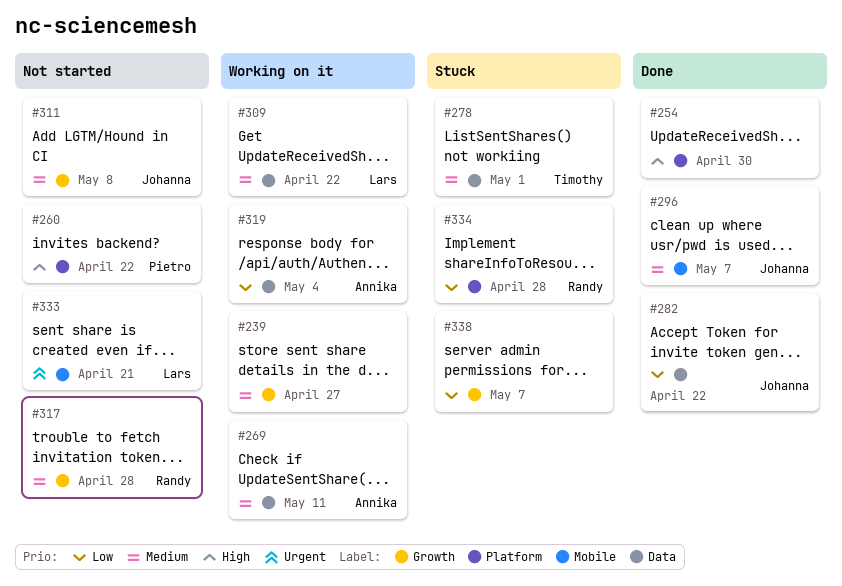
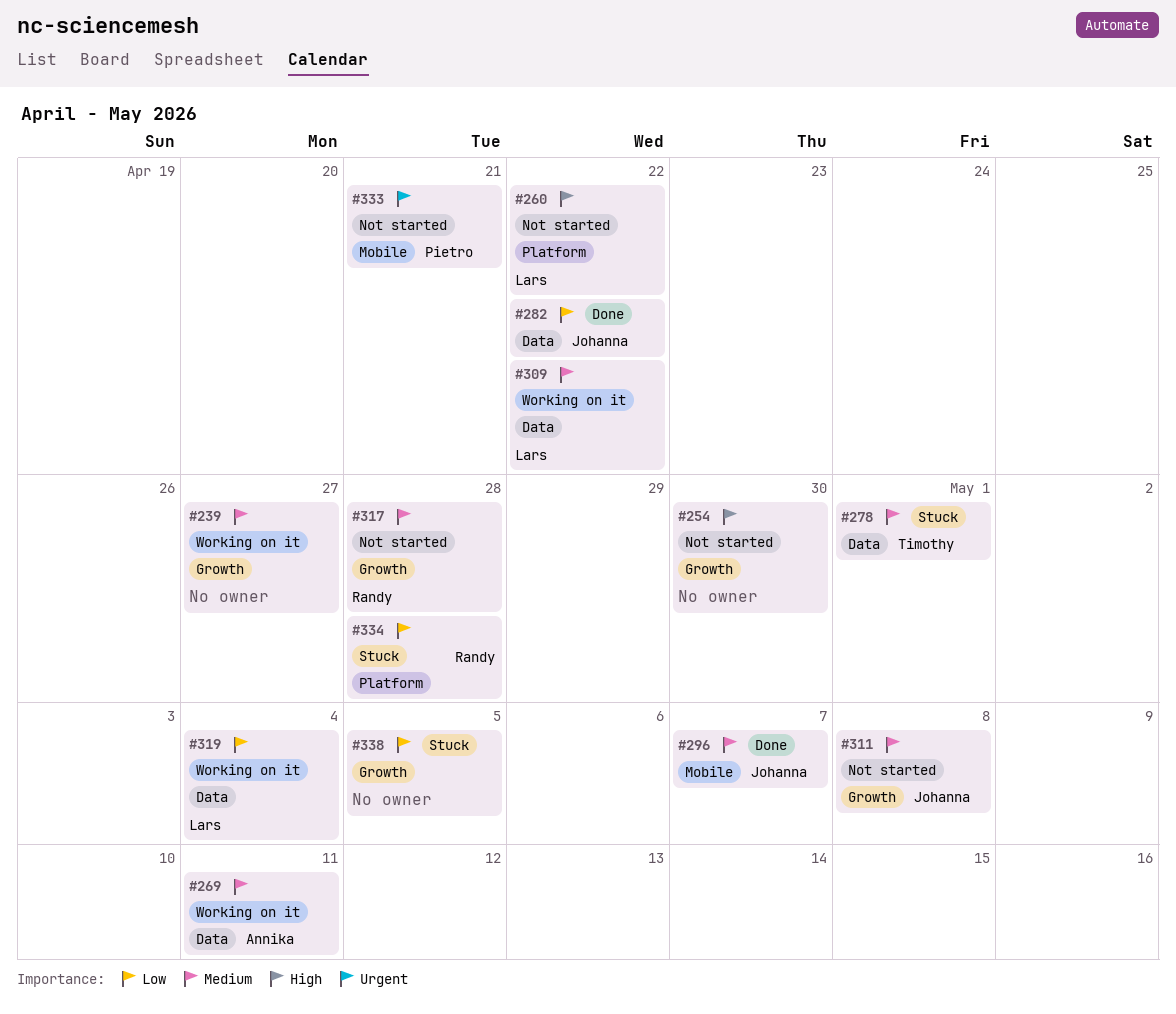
#254, status: Done -> Not started
#254, label: Platform -> Growth
#260, owner: Pietro -> Lars
#319, owner: Annika -> Lars
#333, owner: Lars -> Pietro
#338, due: May 7 -> May 5

